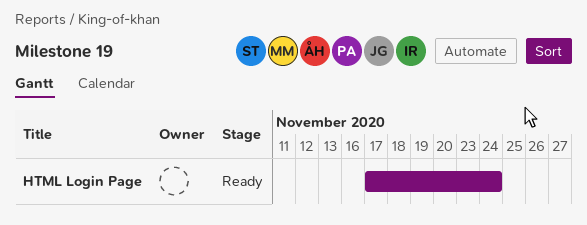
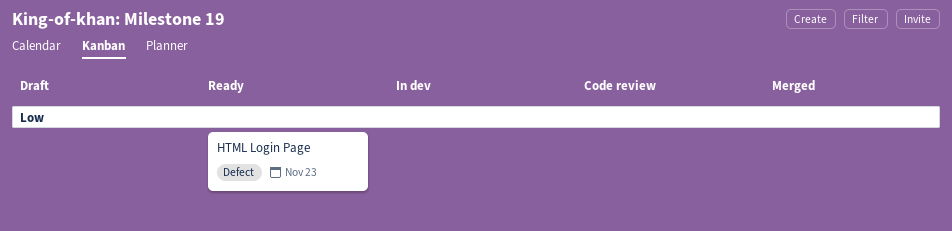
HTML Login Page, due: Nov 24 -> Nov 23

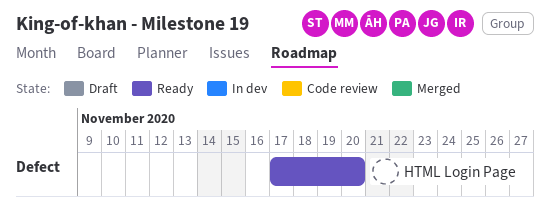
HTML Login Page, due: Nov 23 -> Nov 20

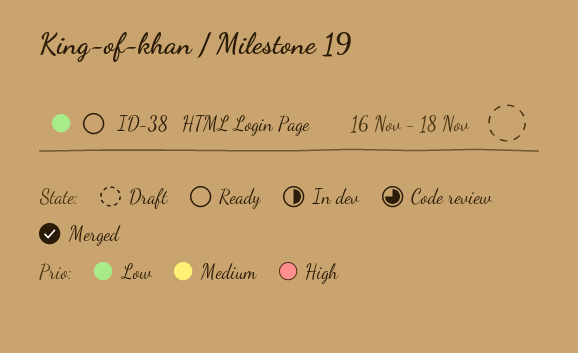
HTML Login Page, start: Nov 17 -> Nov 16
HTML Login Page, due: Nov 20 -> Nov 18

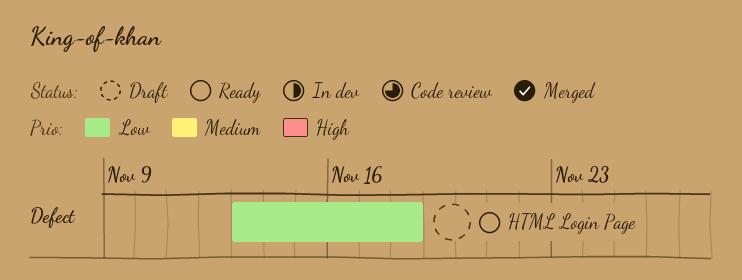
HTML Login Page, start: Nov 16 -> Nov 13

